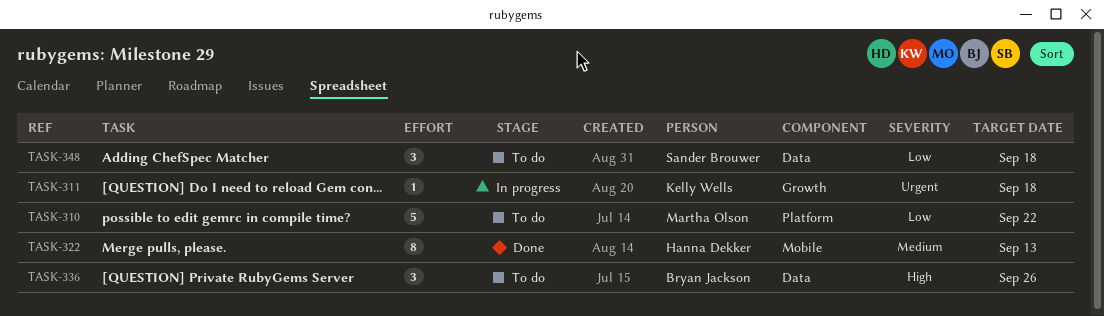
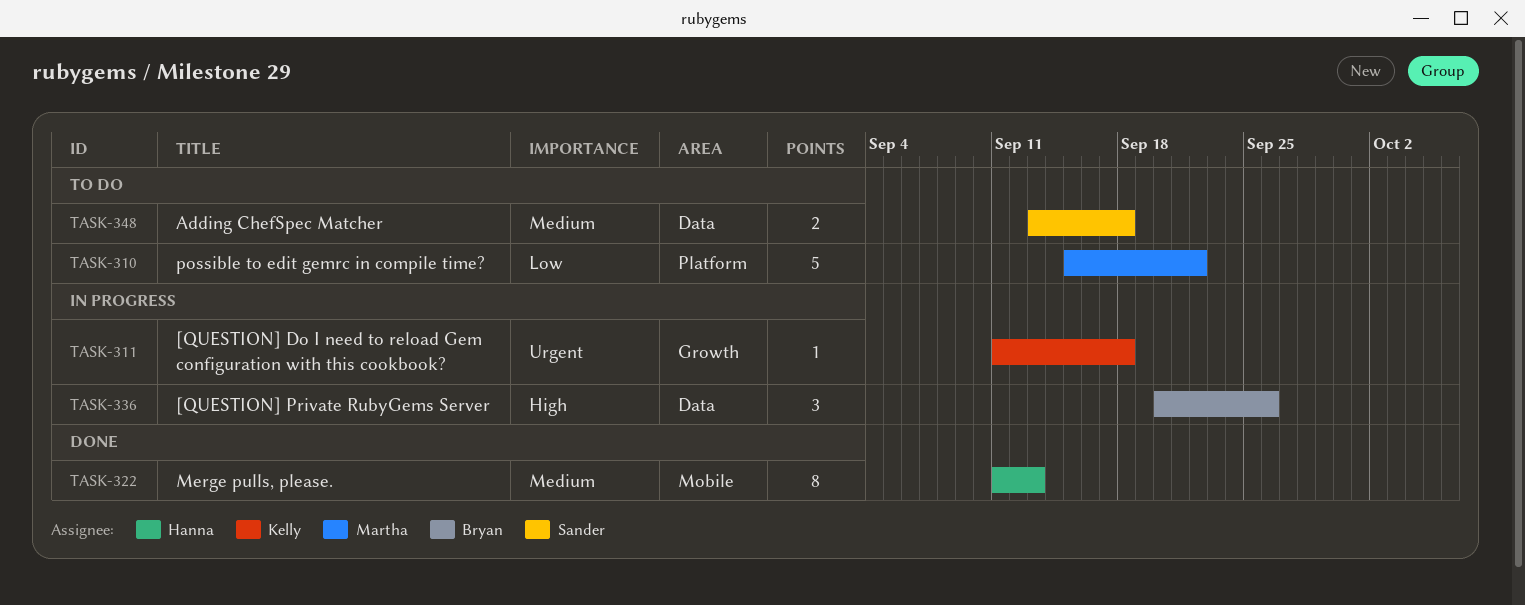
TASK-336, status: To do -> In progress
TASK-348, priority: Low -> Medium
TASK-348, estimate: 3 -> 2

